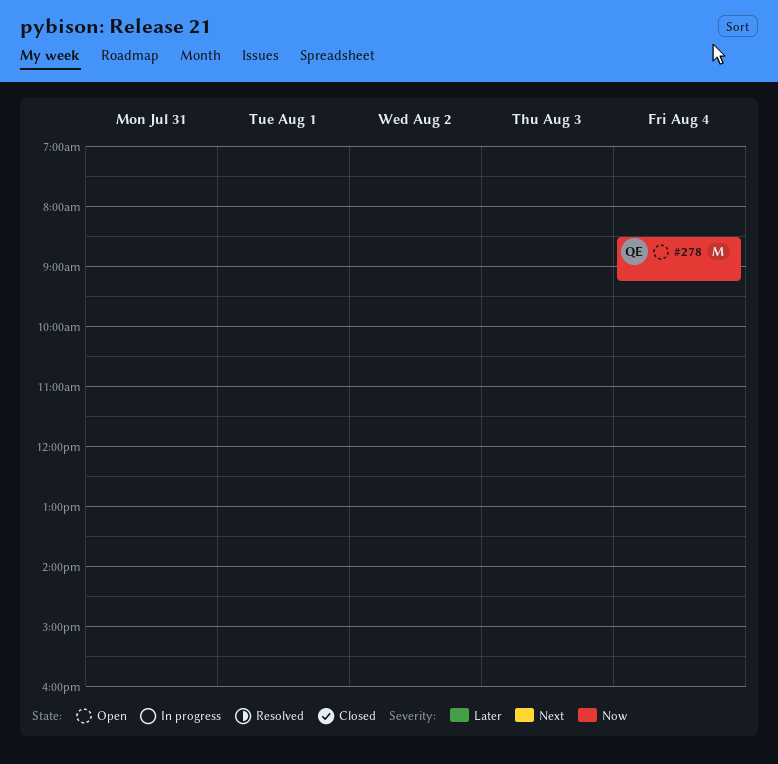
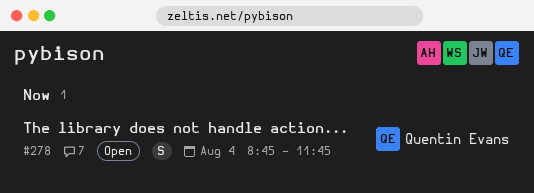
#278, estimate: M -> S
#278, begins: 08:30 -> 08:45
#278, ends: 09:15 -> 11:45

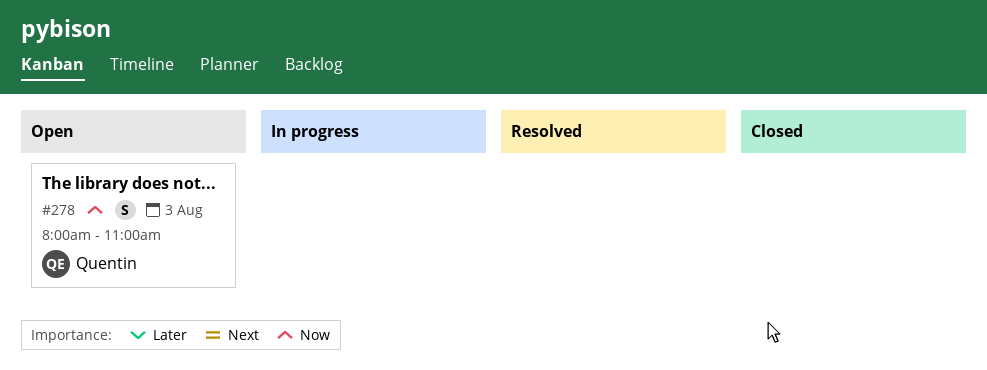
#278, day: Aug 4 -> Aug 3
#278, begins: 08:45 -> 08:00
#278, ends: 11:45 -> 11:00

